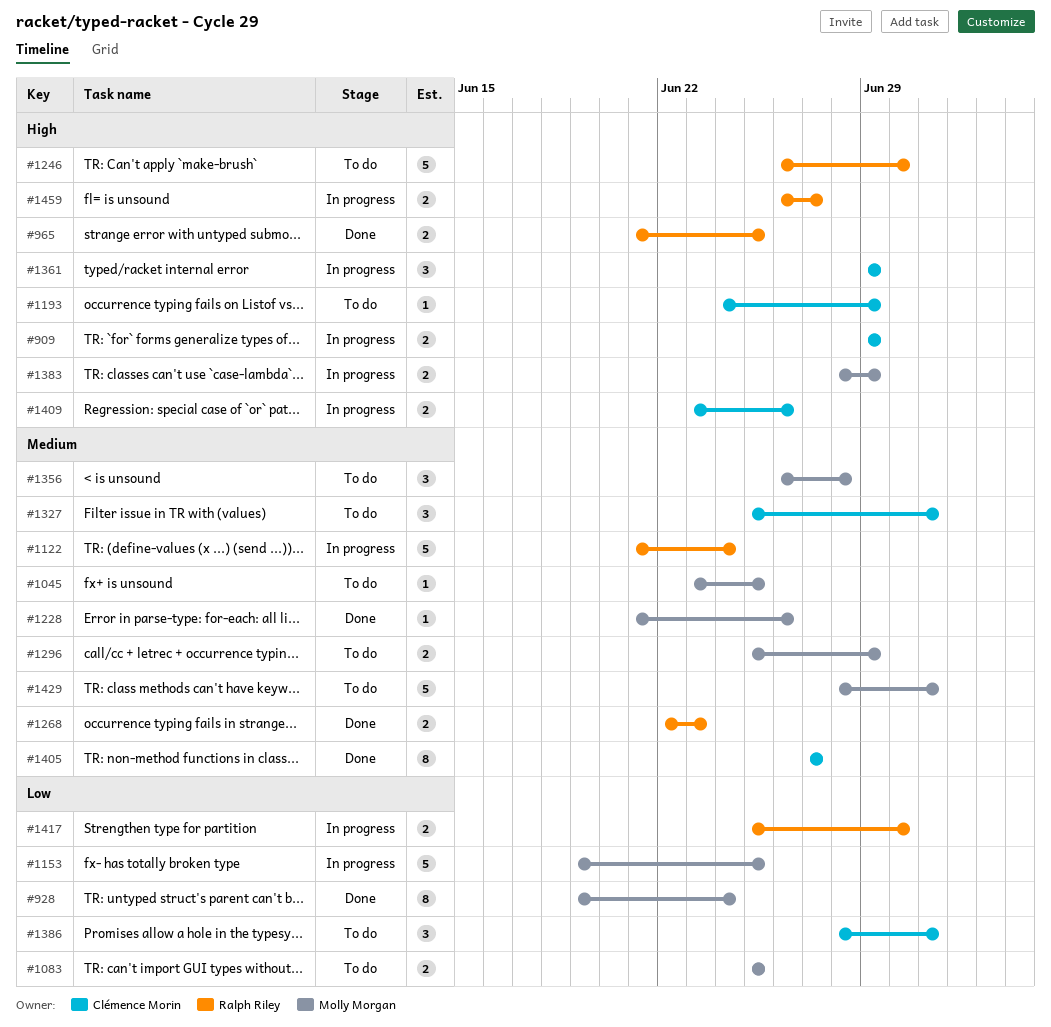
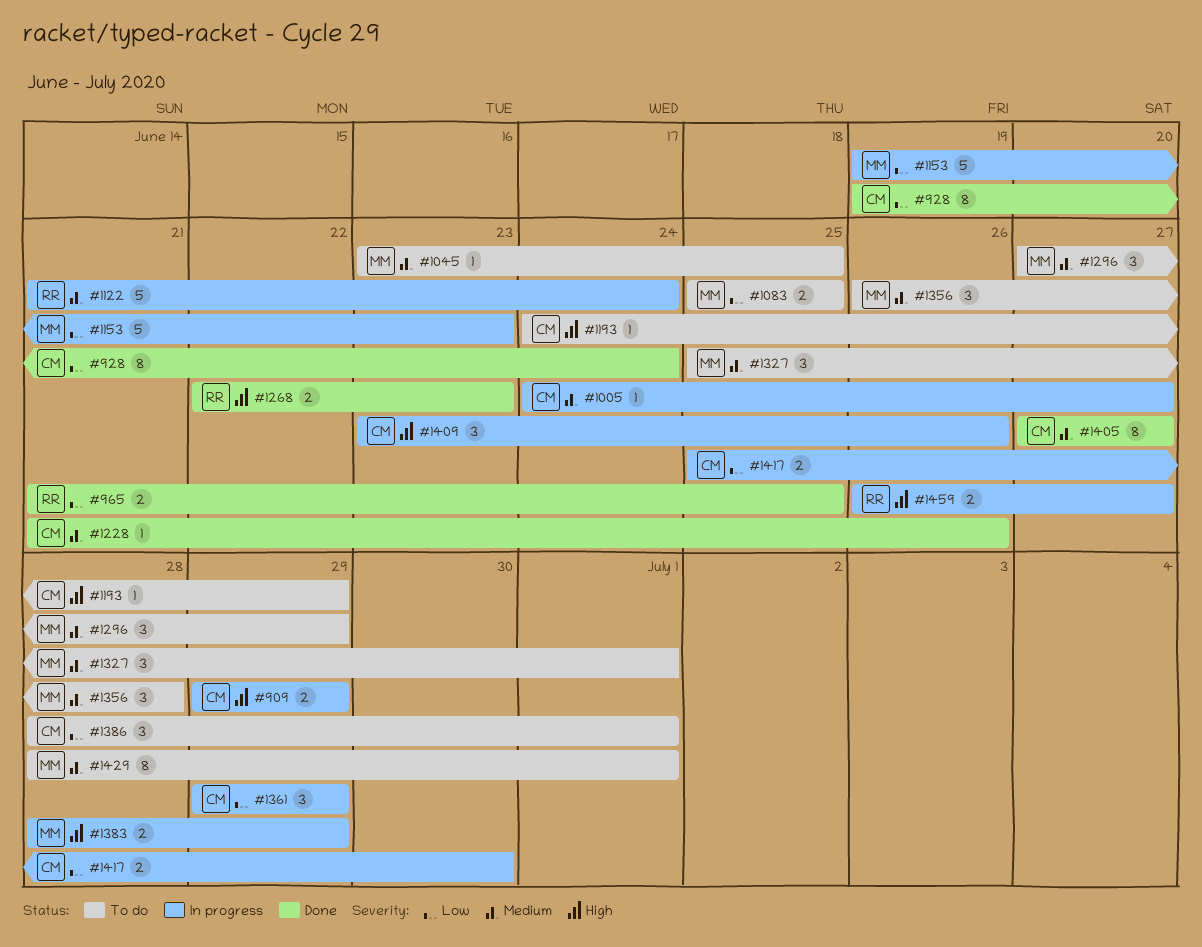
#928, owner: Molly Morgan -> Clémence Morin
#965, priority: High -> Low
#1005: none -> present
#1153, due: Jun 25 -> Jun 23
#1228, owner: Molly Morgan -> Clémence Morin
#1246: present -> none
#1268, priority: Medium -> High
#1296, estimate: 2 -> 3
#1296, start: Jun 25 -> Jun 27
#1327, owner: Clémence Morin -> Molly Morgan
#1361, priority: High -> Low
#1409, estimate: 2 -> 3
#1417, owner: Ralph Riley -> Clémence Morin
#1429, estimate: 5 -> 8

